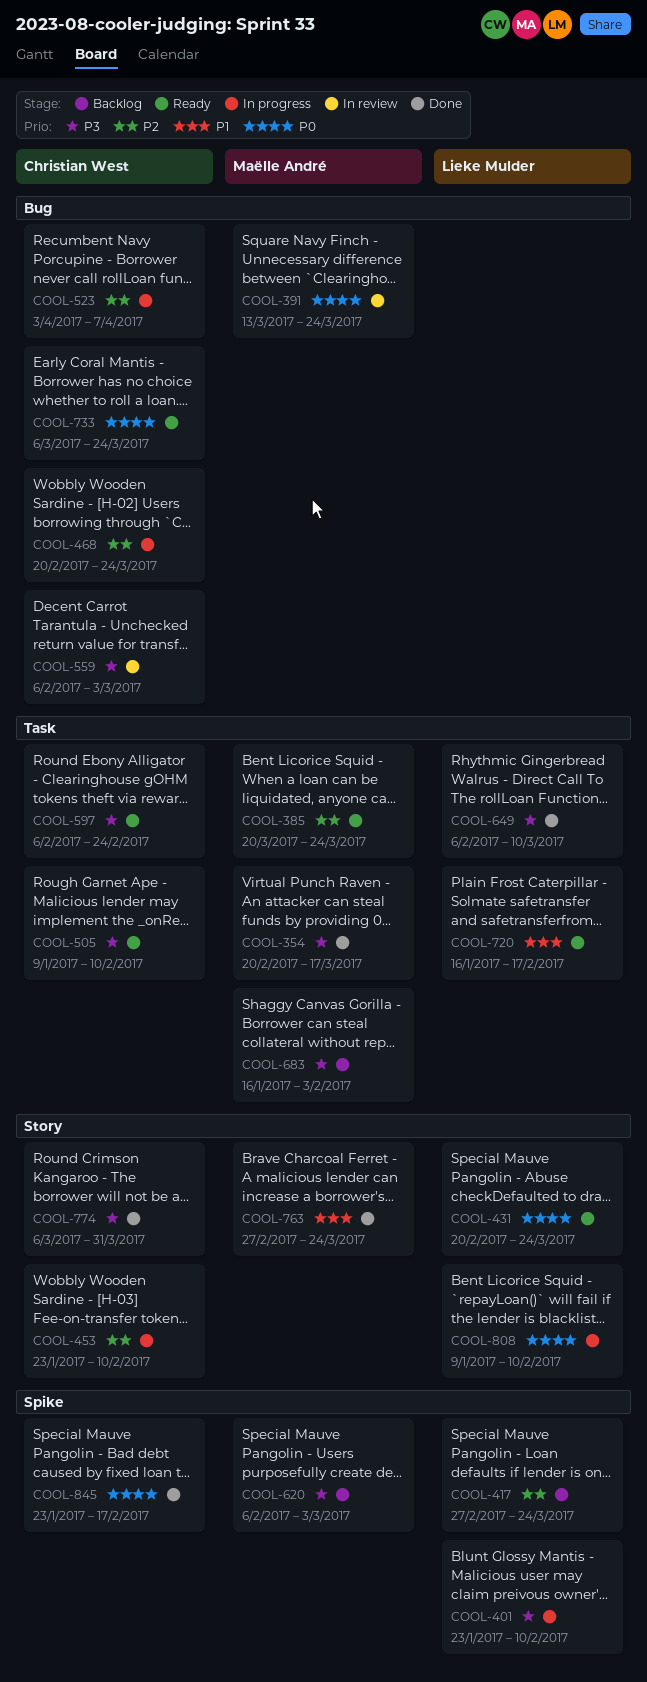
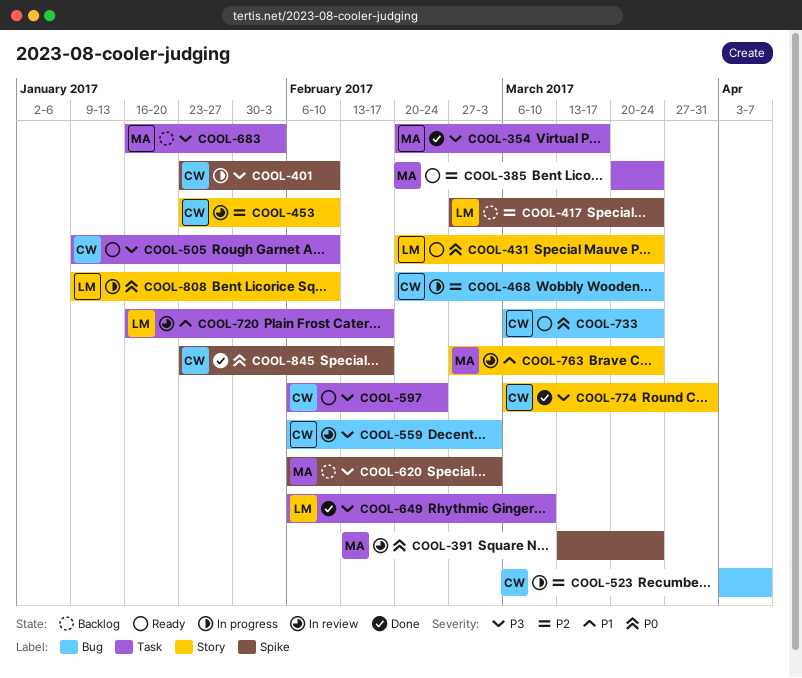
COOL-391, label: Bug -> Spike
COOL-401, owner: Lieke Mulder -> Christian West
COOL-453, status: In progress -> In review
COOL-720, status: Ready -> In review
COOL-763, status: Done -> In review

